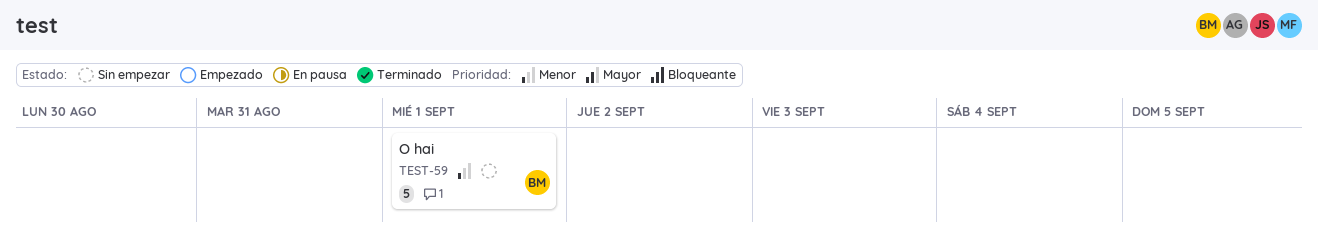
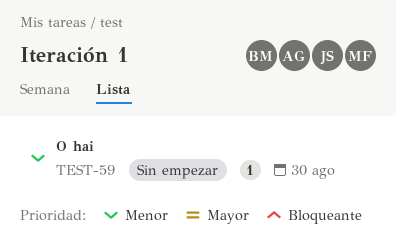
TEST-59, estimate: 5 -> 1
TEST-59, due: Sep 1 -> Aug 30

